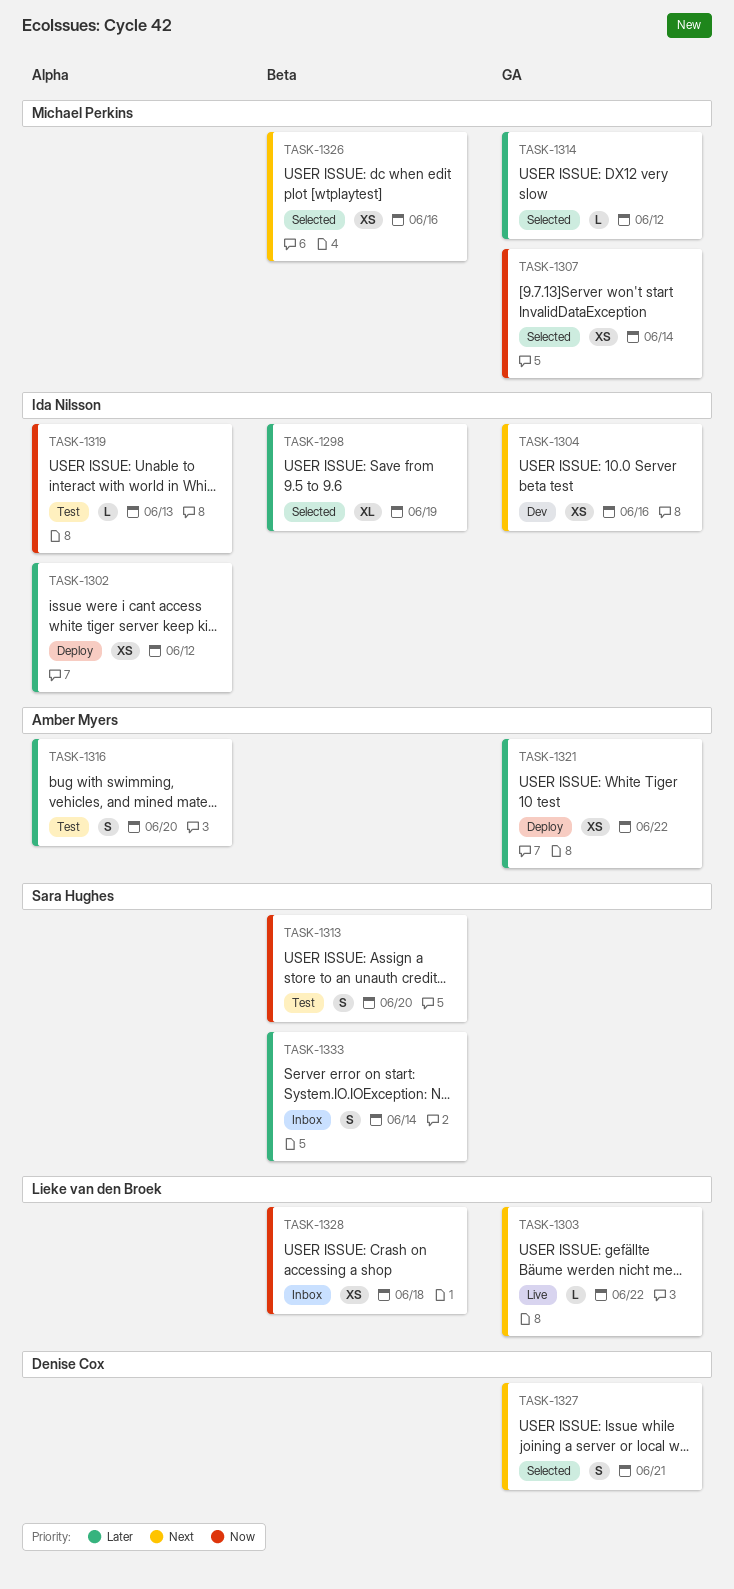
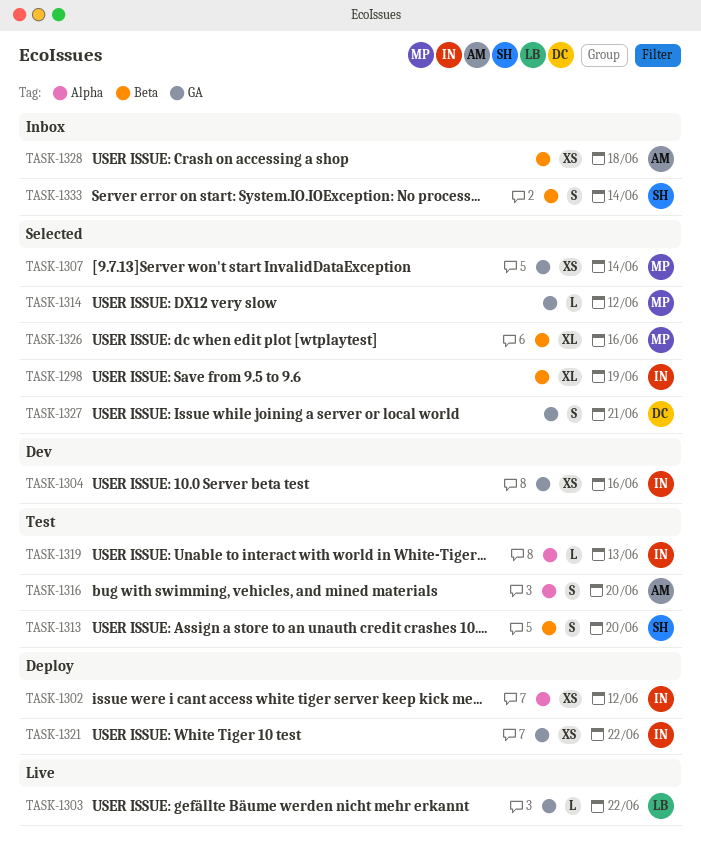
TASK-1321, owner: Amber Myers -> Ida Nilsson
TASK-1326, estimate: XS -> XL
TASK-1328, owner: Lieke van den Broek -> Amber Myers

